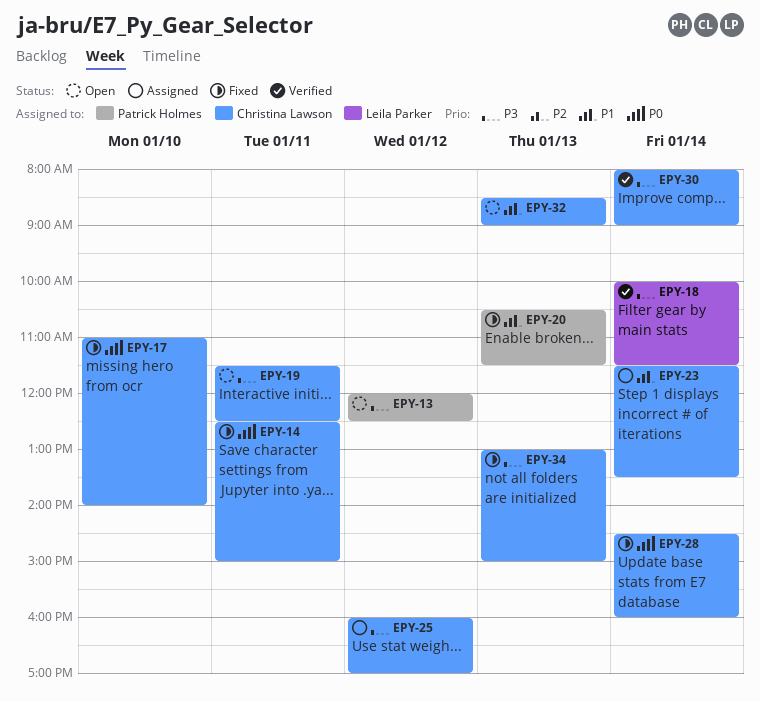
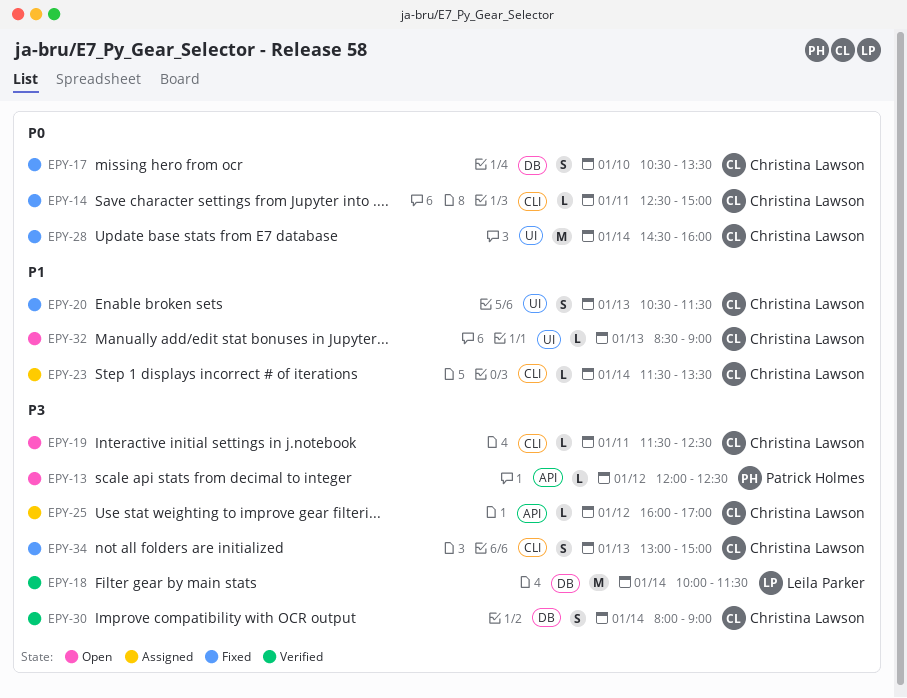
EPY-17, begins: 11:00 -> 10:30
EPY-17, ends: 14:00 -> 13:30
EPY-20, owner: Patrick Holmes -> Christina Lawson

